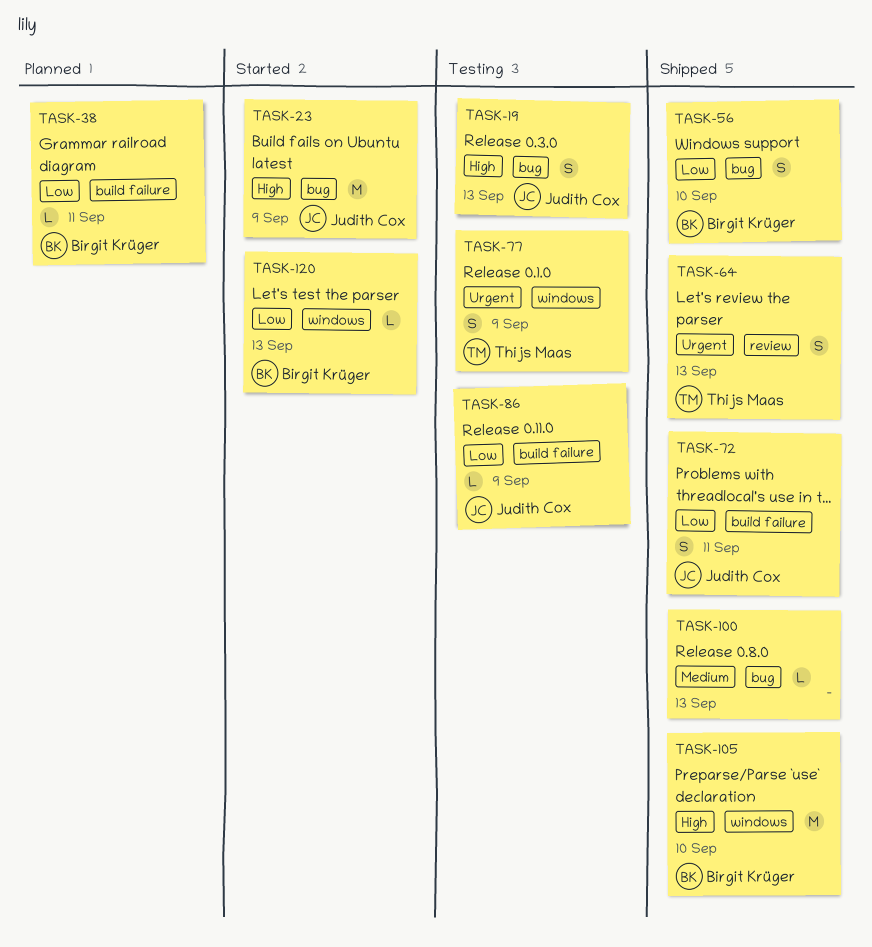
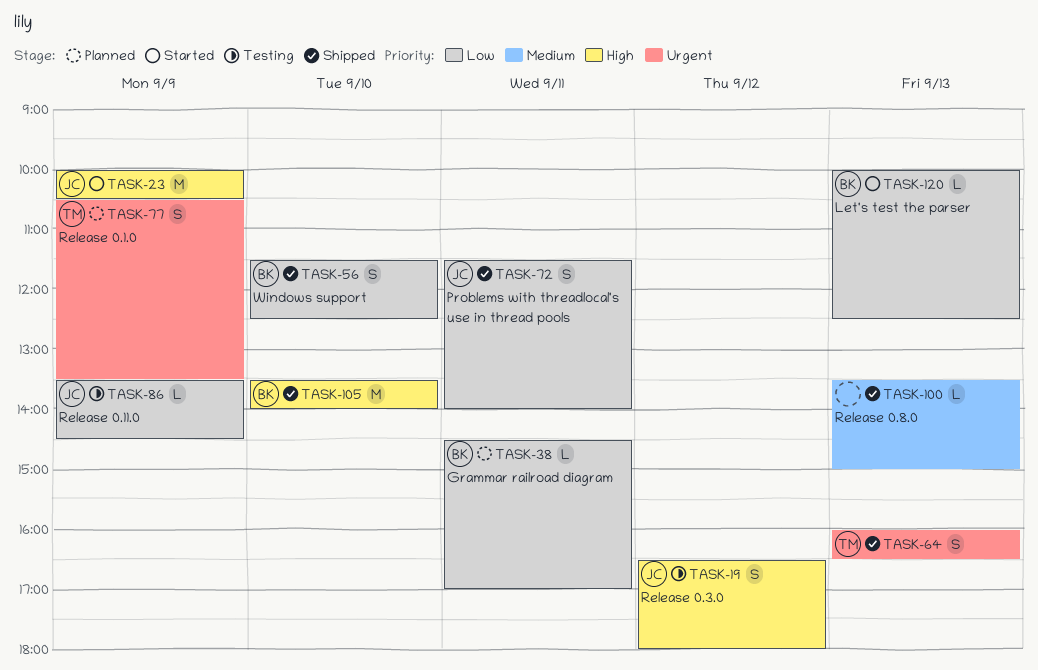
TASK-19, day: Sep 13 -> Sep 12
TASK-77, status: Testing -> Planned

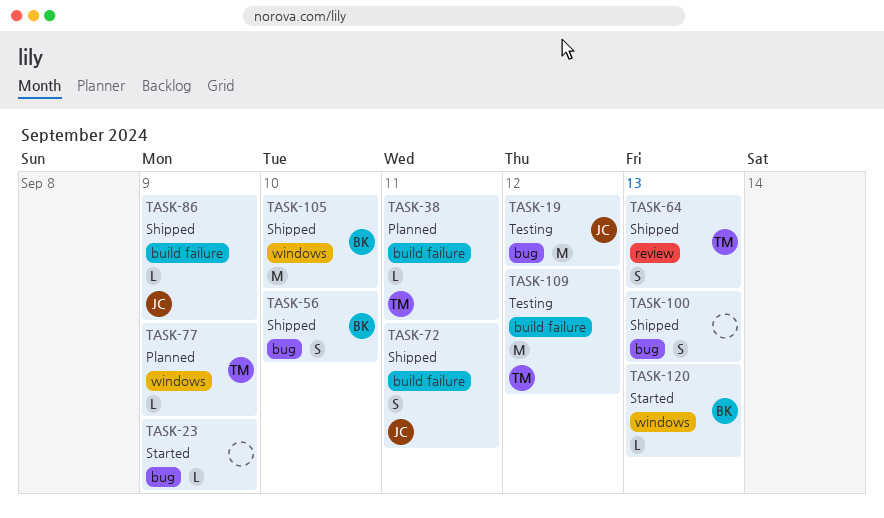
TASK-19, estimate: S -> M
TASK-23, owner: JC -> none
TASK-23, estimate: M -> L
TASK-38, owner: BK -> TM
TASK-77, estimate: S -> L
TASK-86, status: Testing -> Shipped
TASK-100, estimate: L -> S
TASK-109: none -> present

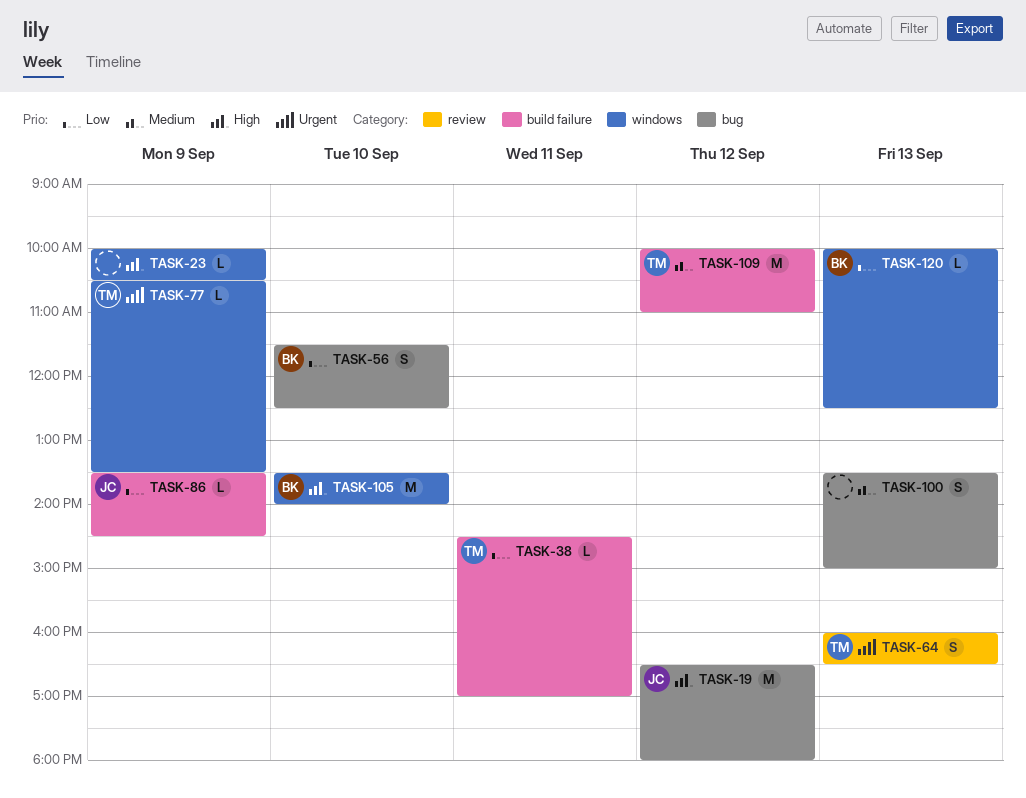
TASK-23, label: bug -> windows
TASK-72: present -> none

